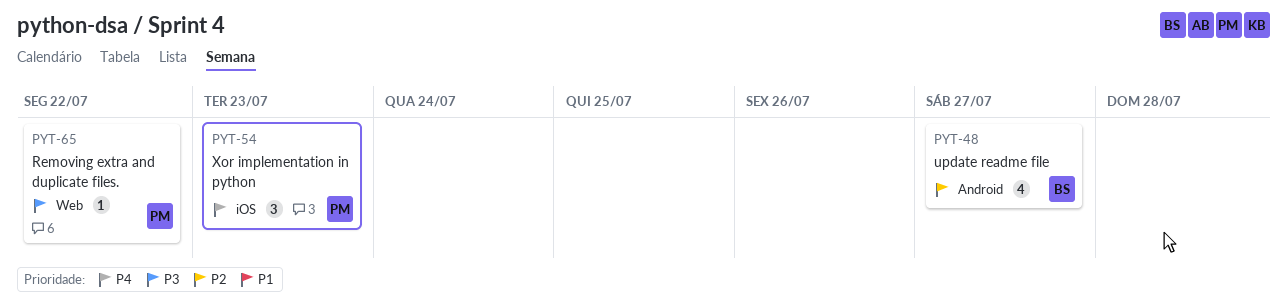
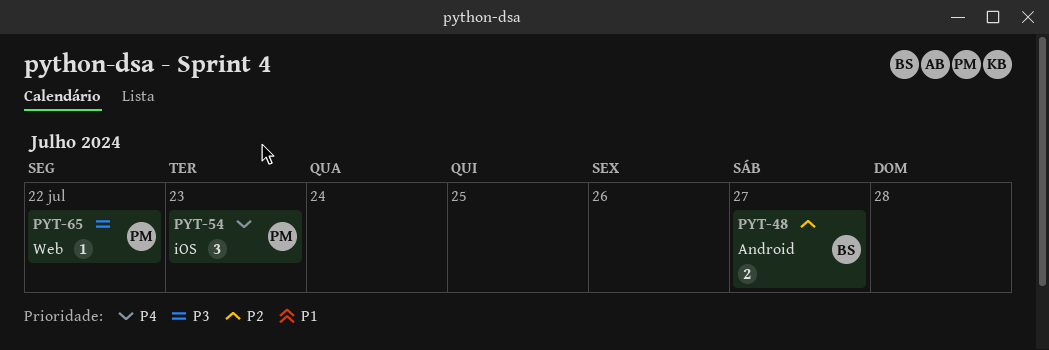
PYT-48, estimate: 4 -> 2

